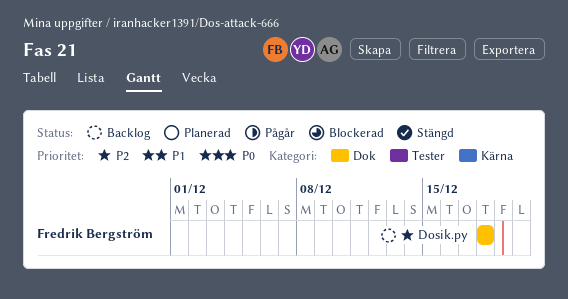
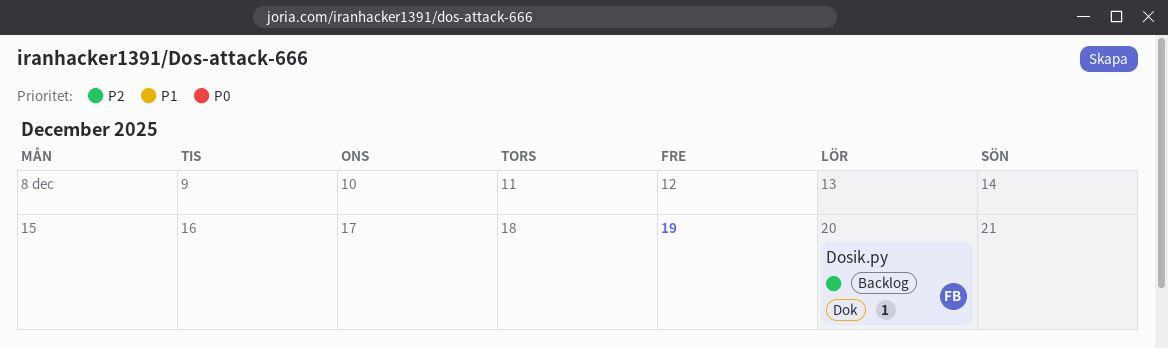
Dosik.py, due: Dec 18 -> Dec 20

